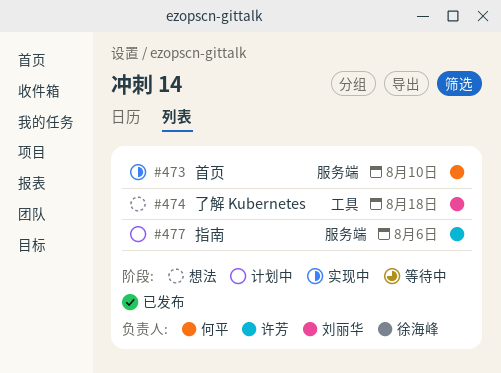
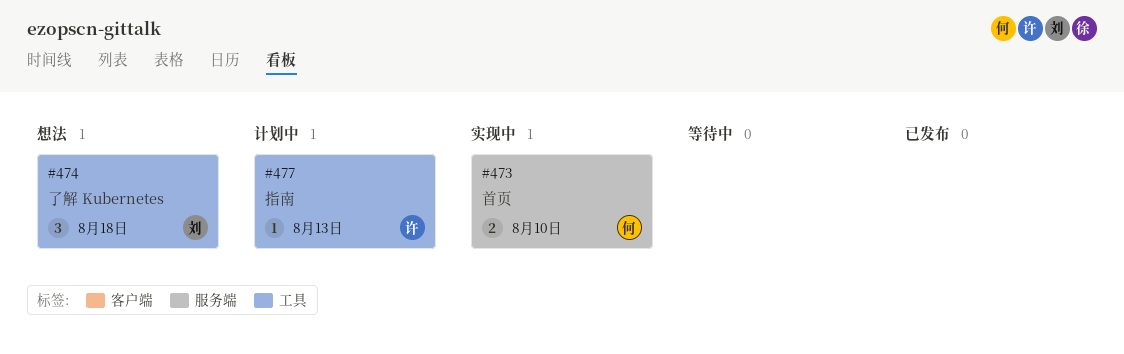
#477, label: 服务端 -> 工具
#477, due: Aug 6 -> Aug 13

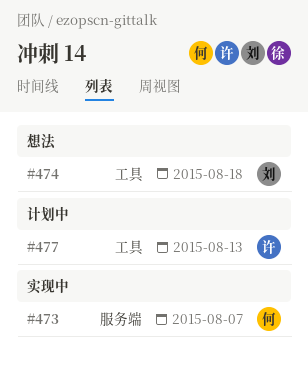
#473, due: Aug 10 -> Aug 7

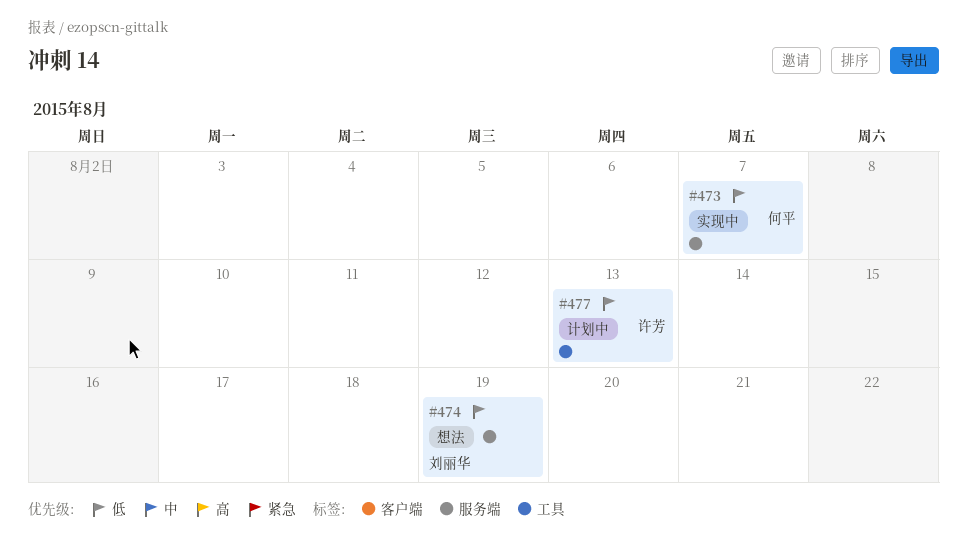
#474, label: 工具 -> 服务端
#474, due: Aug 18 -> Aug 19

